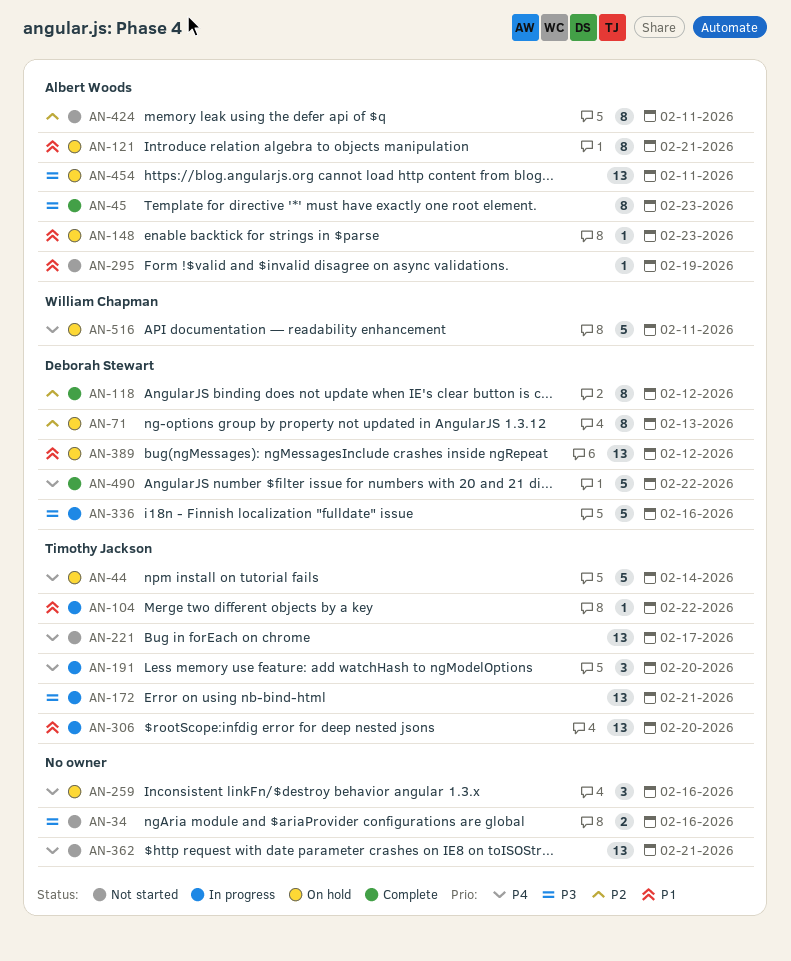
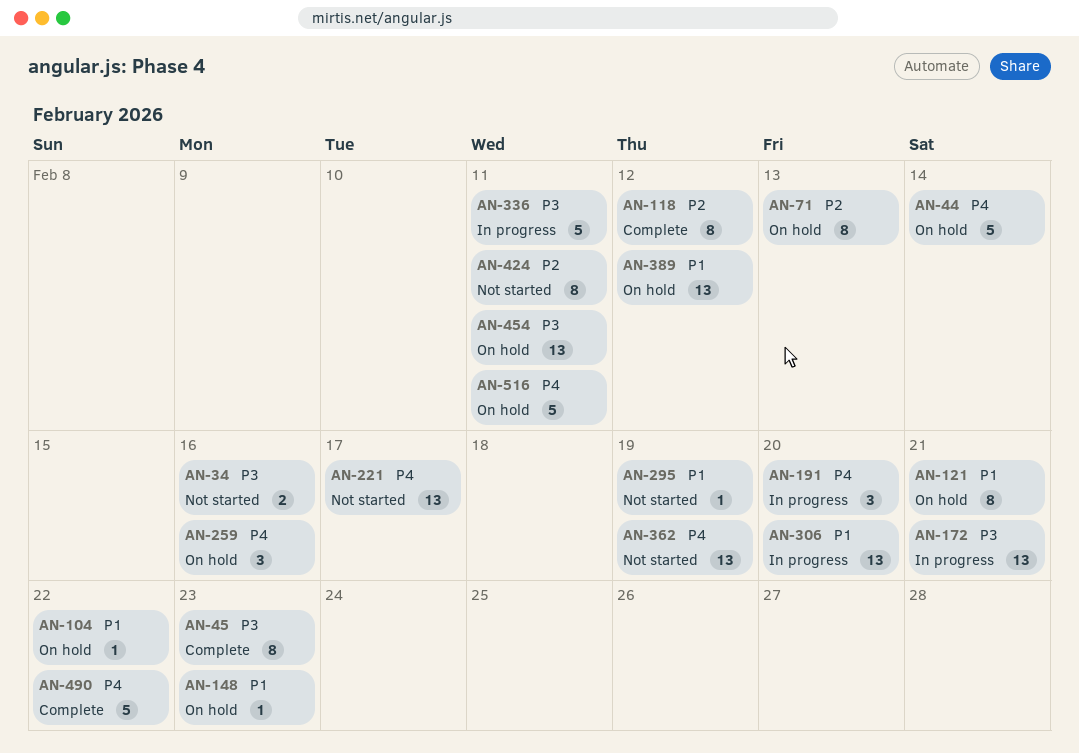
AN-104, status: In progress -> On hold
AN-336, due: Feb 16 -> Feb 11
AN-362, due: Feb 21 -> Feb 19

